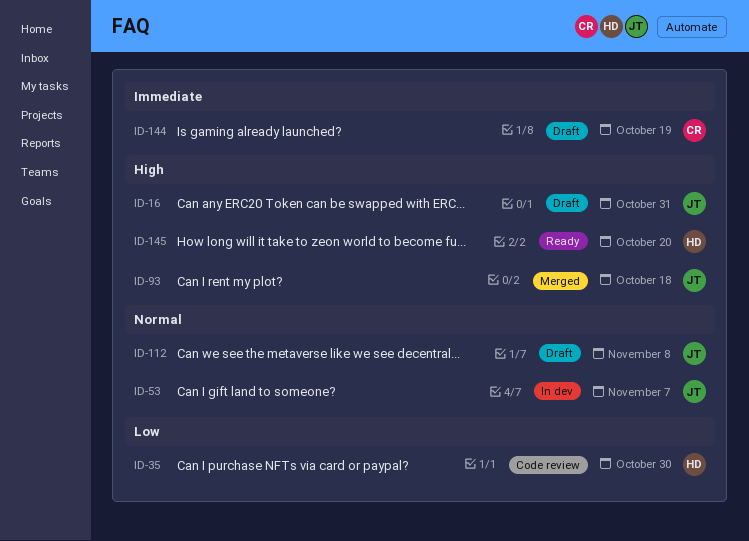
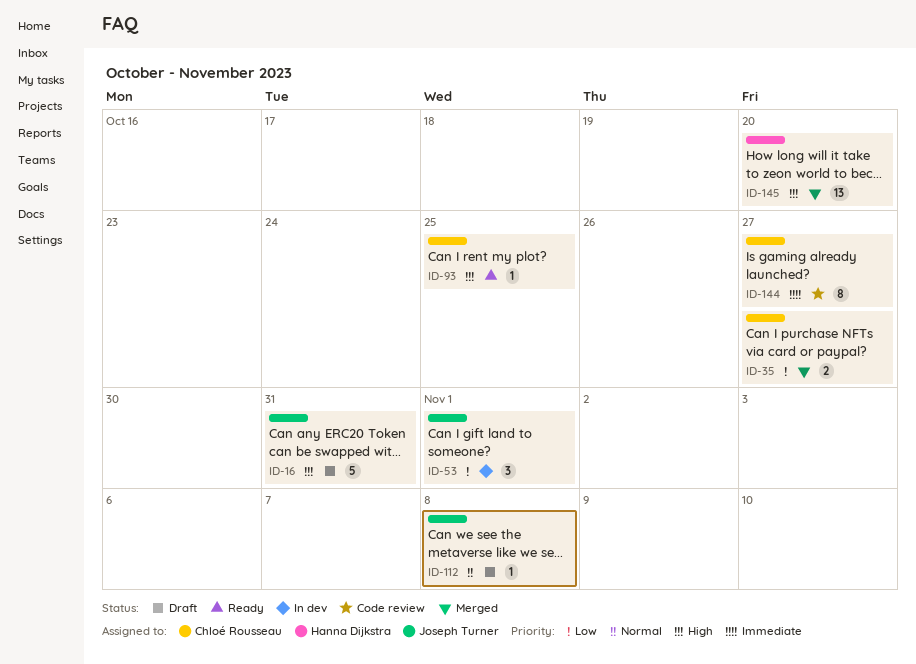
ID-35, status: Code review -> Merged
ID-35, owner: Hanna Dijkstra -> Chloé Rousseau
ID-35, due: Oct 30 -> Oct 27
ID-53, priority: Normal -> Low
ID-53, due: Nov 7 -> Nov 1
ID-93, status: Merged -> Ready
ID-93, owner: Joseph Turner -> Chloé Rousseau
ID-93, due: Oct 18 -> Oct 25
ID-144, status: Draft -> Code review
ID-144, due: Oct 19 -> Oct 27
ID-145, status: Ready -> Merged

